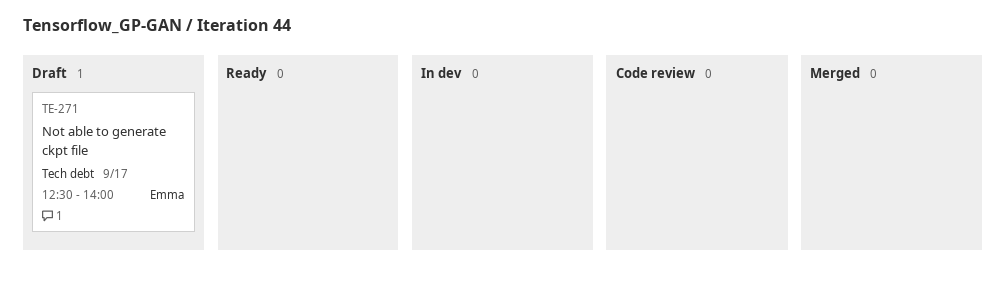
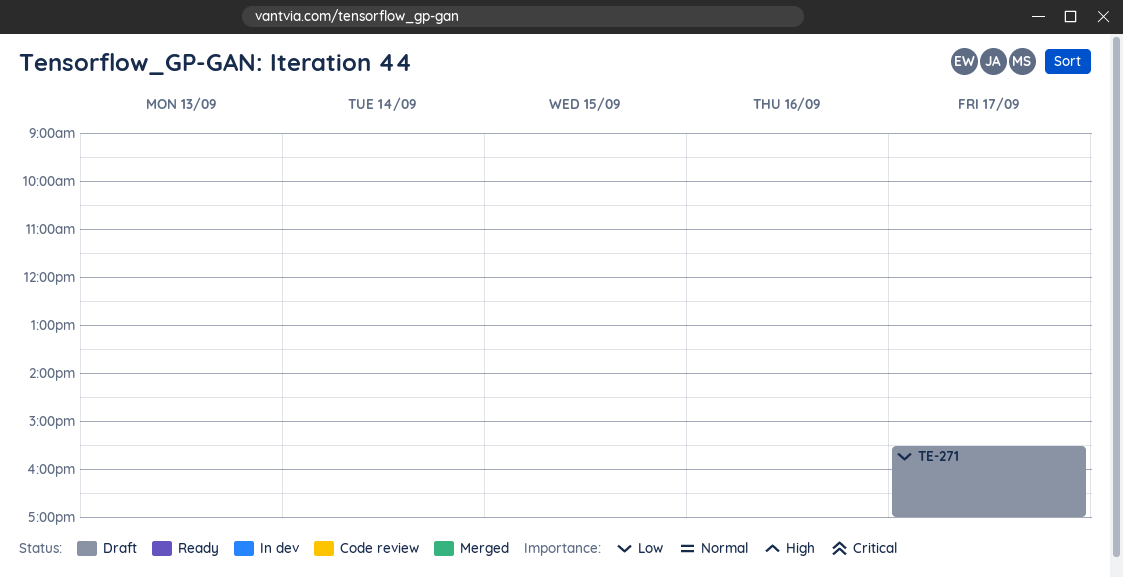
TE-271, begins: 12:30 -> 15:30
TE-271, ends: 14:00 -> 17:00

